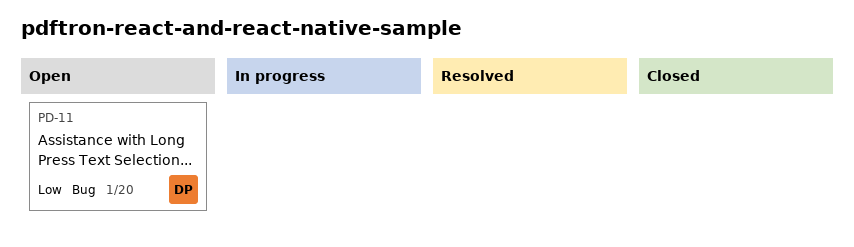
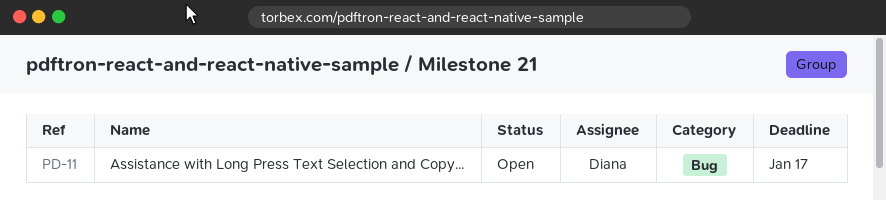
PD-11, due: Jan 20 -> Jan 17

